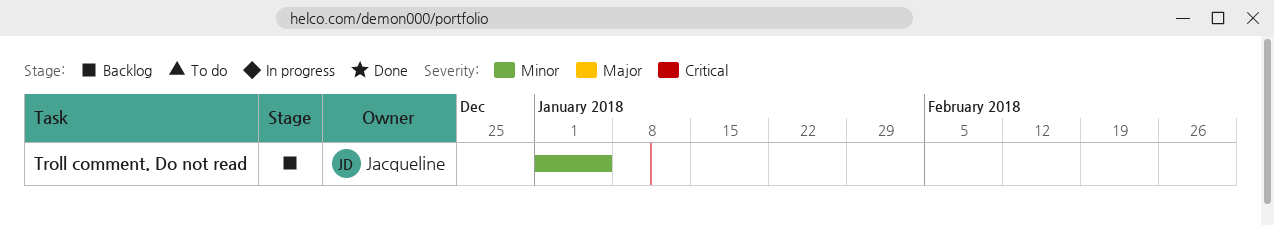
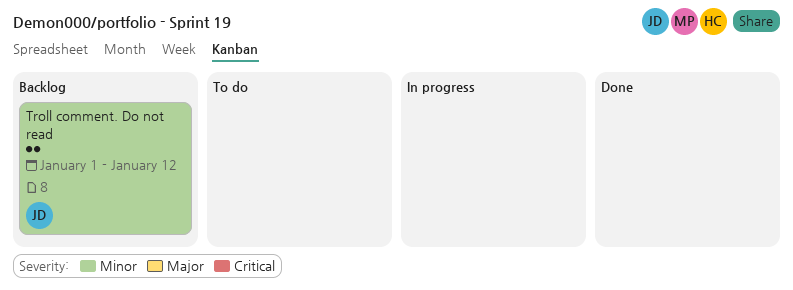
Troll comment. Do not read, due: Jan 5 -> Jan 12

